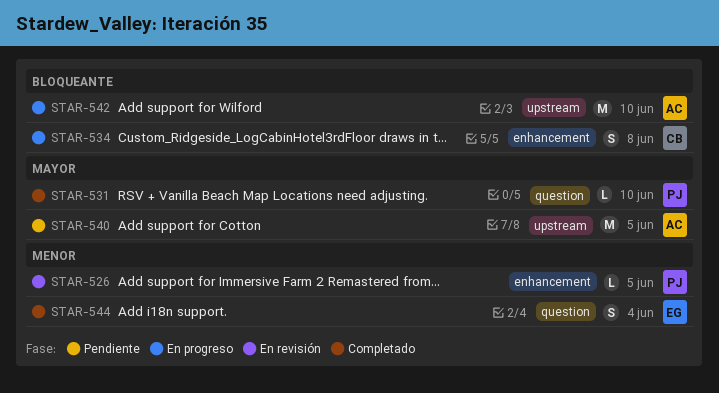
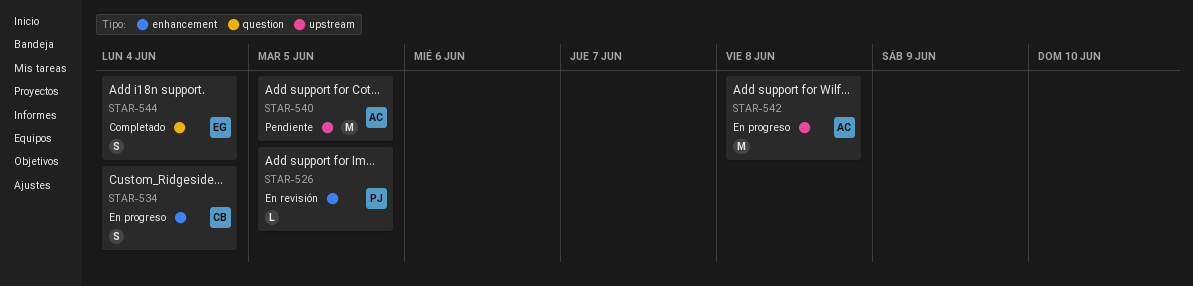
STAR-531: present -> none
STAR-534, due: Jun 8 -> Jun 4
STAR-542, due: Jun 10 -> Jun 8

